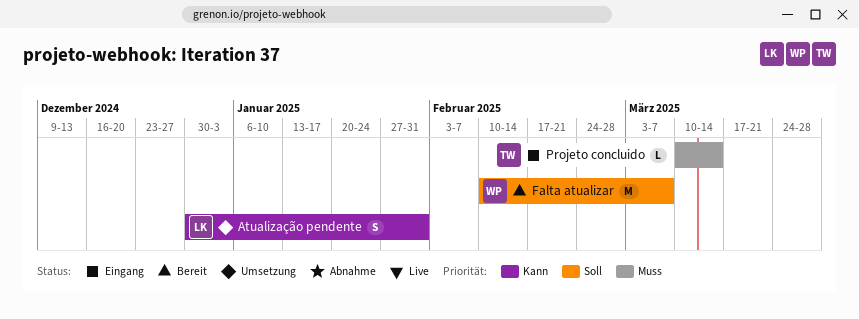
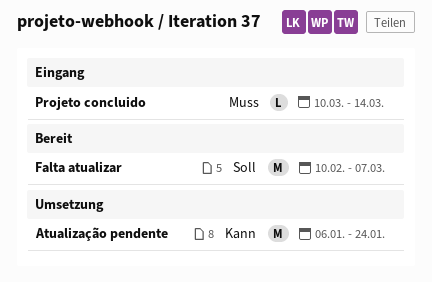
Atualização pendente, estimate: S -> M
Atualização pendente, start: Dec 30 -> Jan 6
Atualização pendente, due: Jan 31 -> Jan 24

